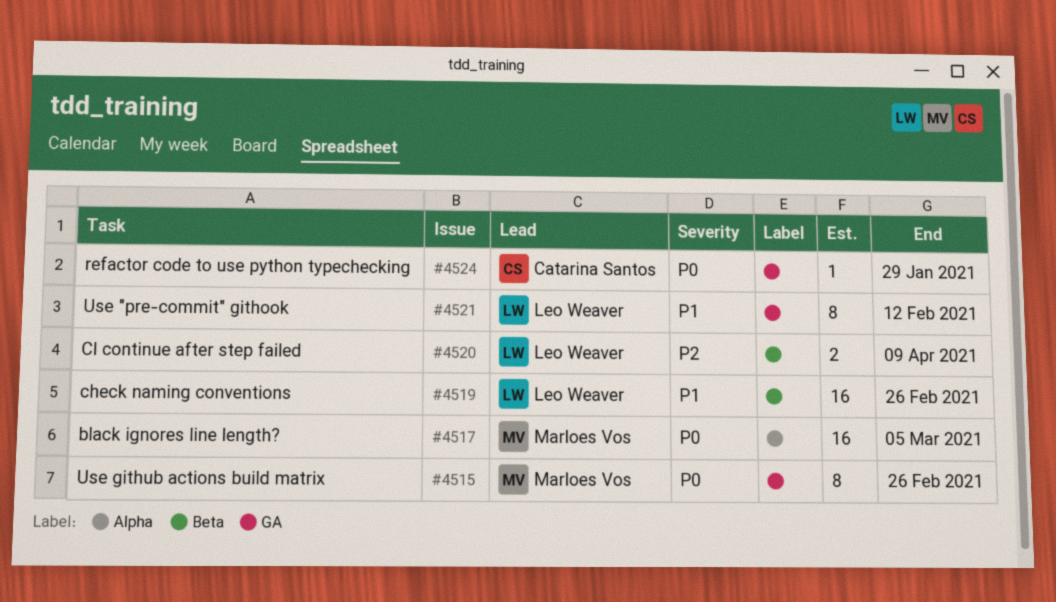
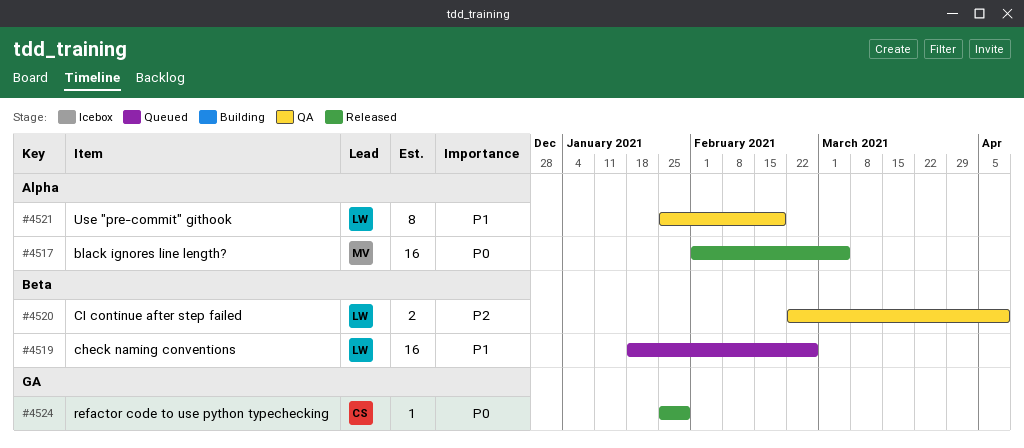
#4515: present -> none
#4521, label: GA -> Alpha
#4521, due: Feb 12 -> Feb 19

